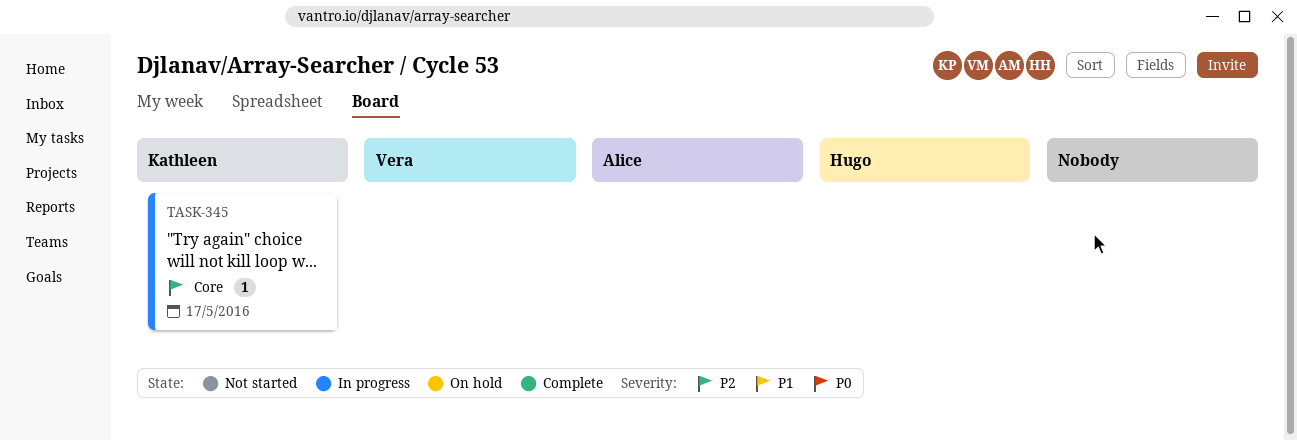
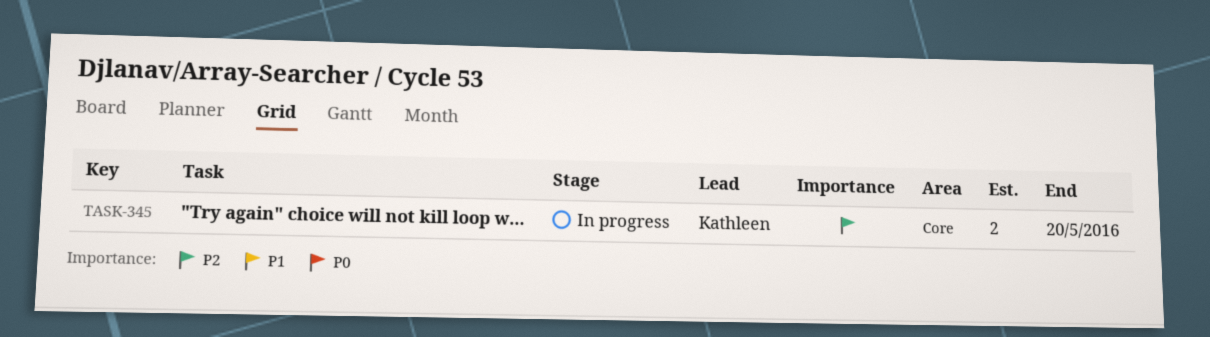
TASK-345, estimate: 1 -> 2
TASK-345, due: May 17 -> May 20

